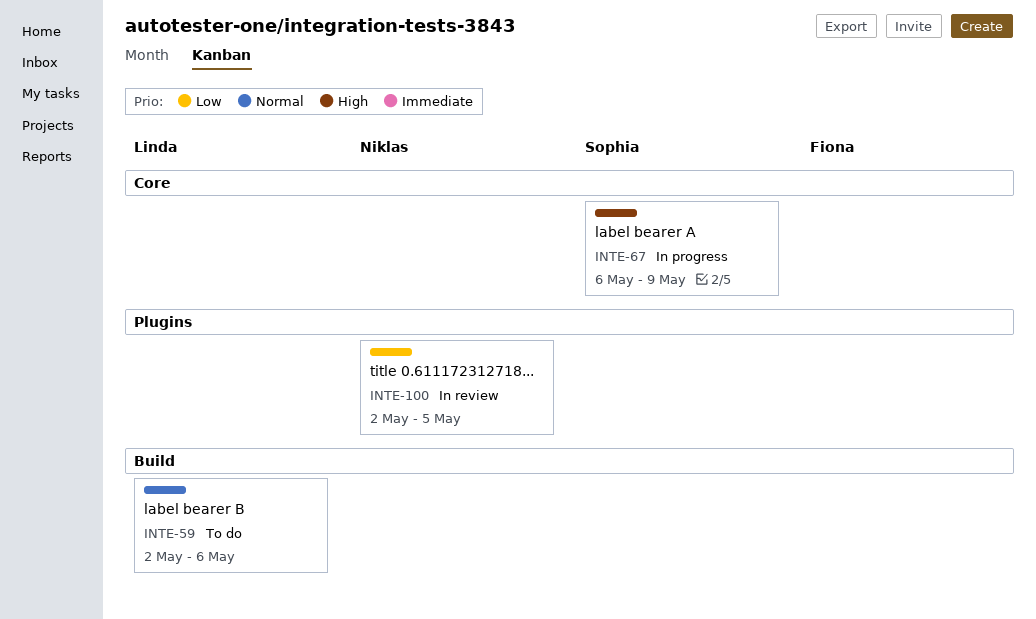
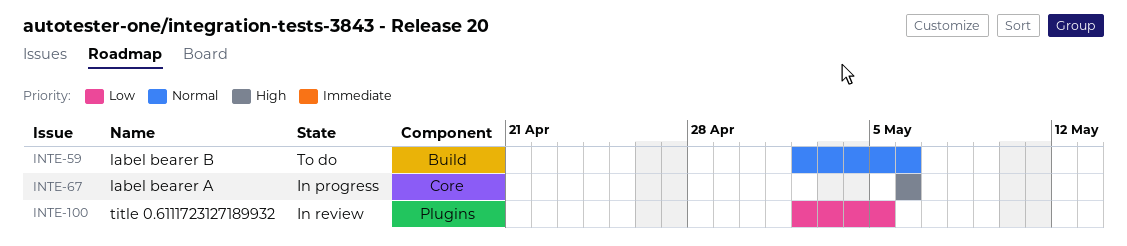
INTE-67, due: May 9 -> May 6

